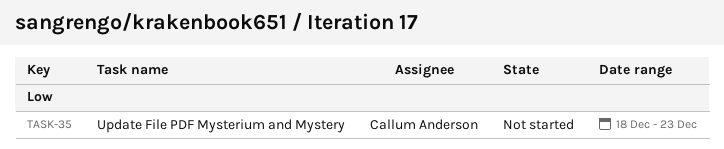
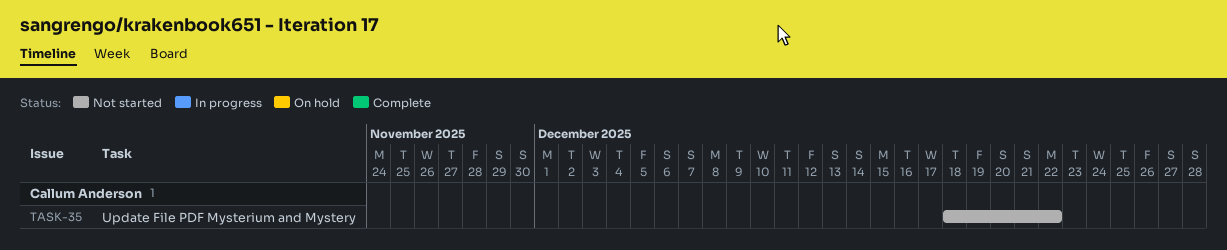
TASK-35, due: Dec 23 -> Dec 22

